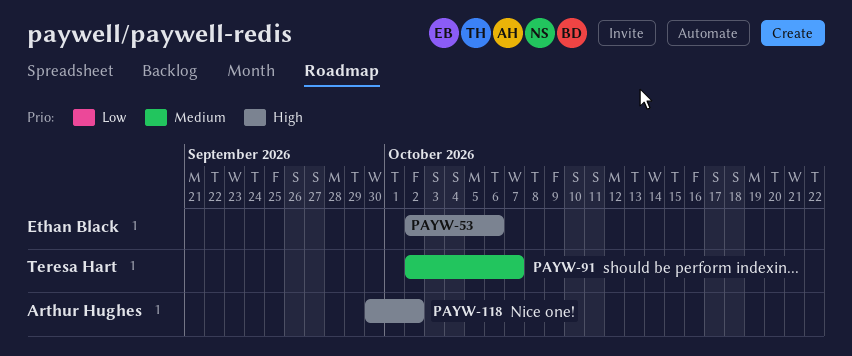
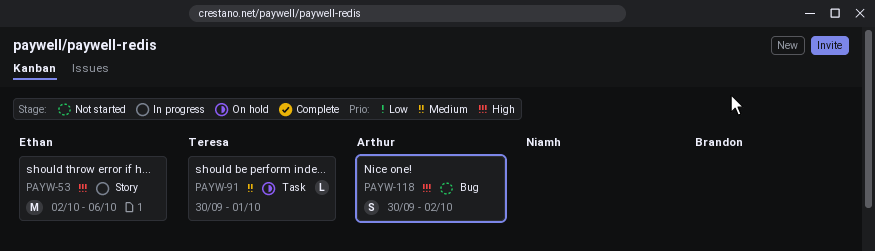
PAYW-91, start: Oct 2 -> Sep 30
PAYW-91, due: Oct 7 -> Oct 1

